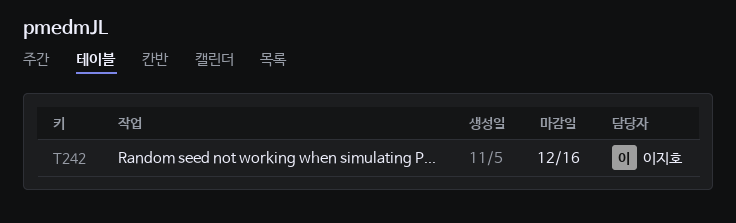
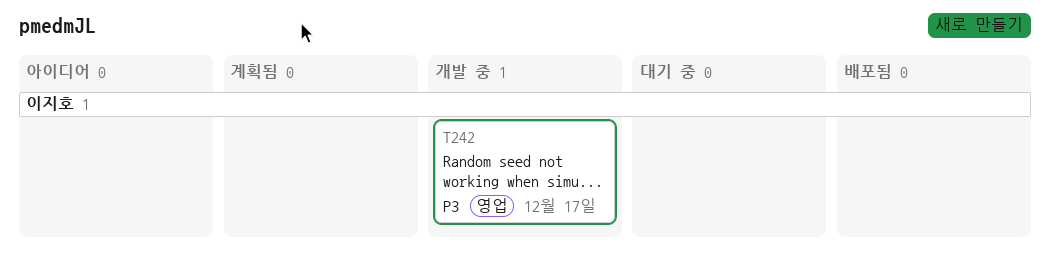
T242, due: Dec 16 -> Dec 17

